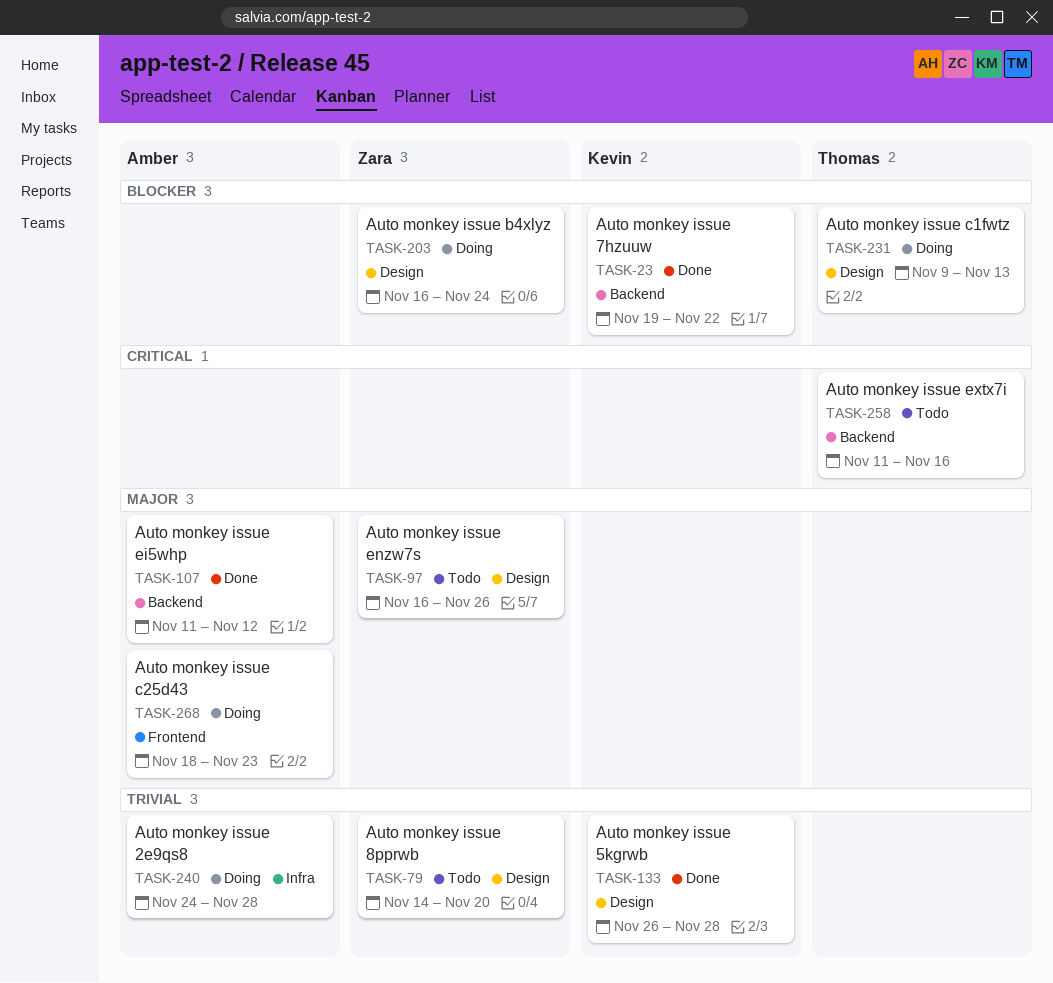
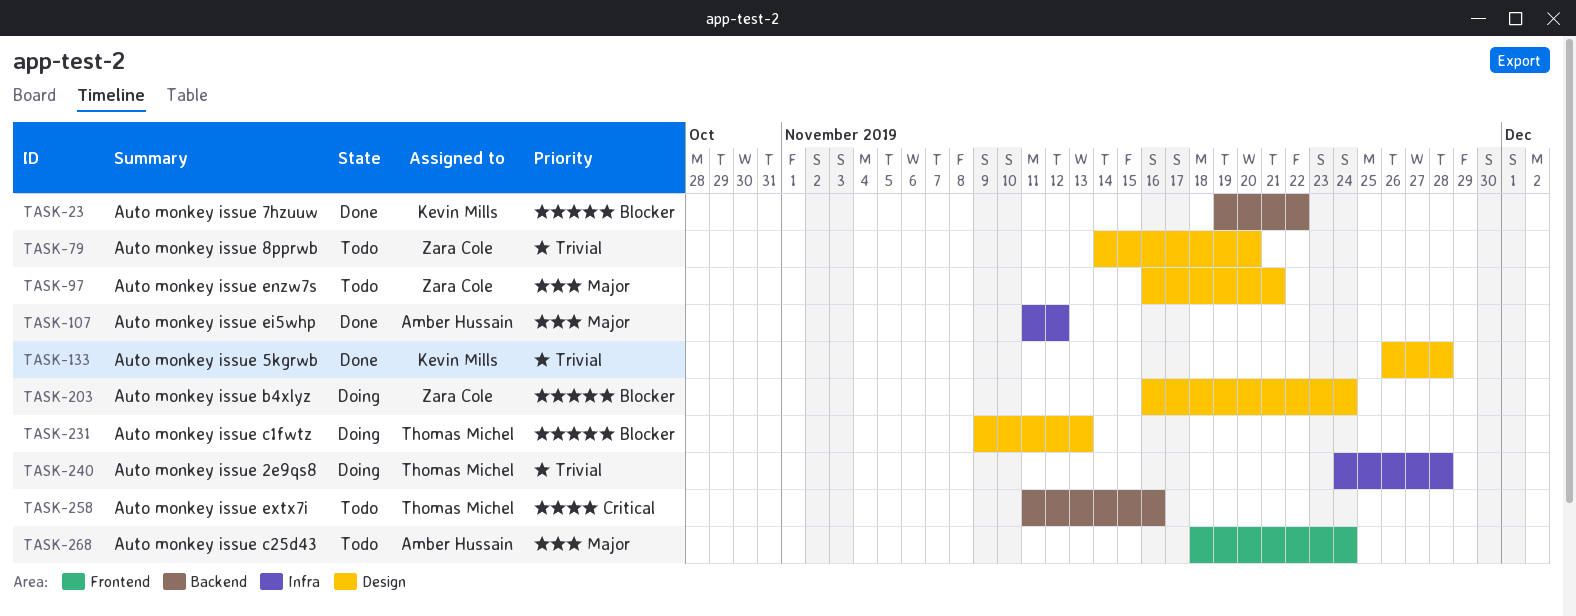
TASK-97, due: Nov 26 -> Nov 21
TASK-107, label: Backend -> Infra
TASK-240, owner: Amber Hussain -> Thomas Michel
TASK-268, status: Doing -> Todo
TASK-268, due: Nov 23 -> Nov 24

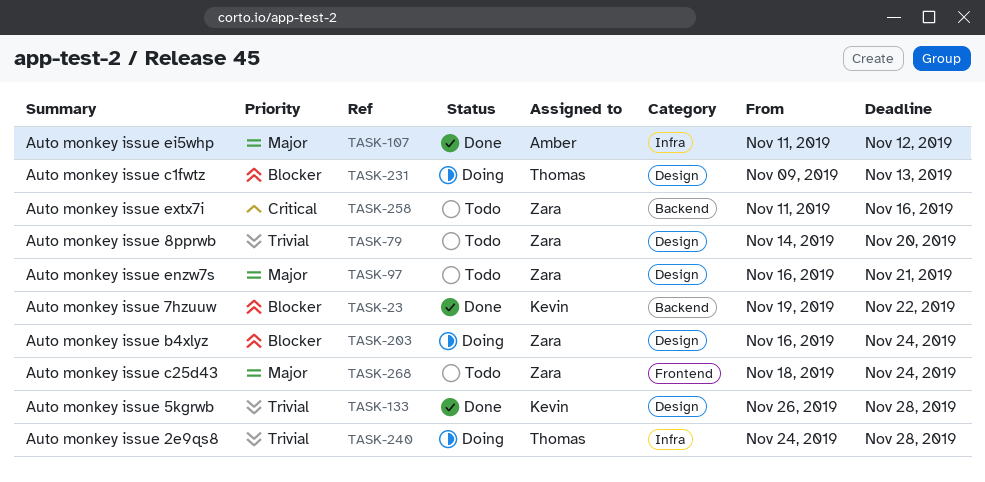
TASK-258, owner: Thomas Michel -> Zara Cole
TASK-268, owner: Amber Hussain -> Zara Cole

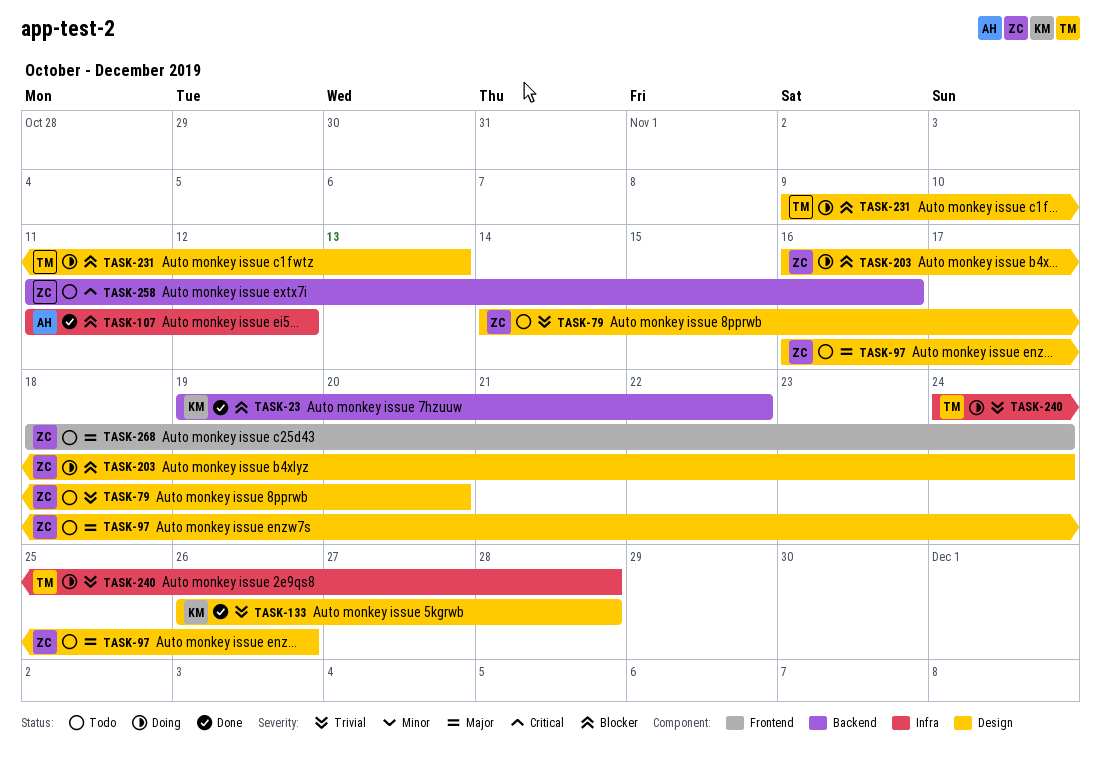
TASK-97, due: Nov 21 -> Nov 26
TASK-107, priority: Major -> Blocker

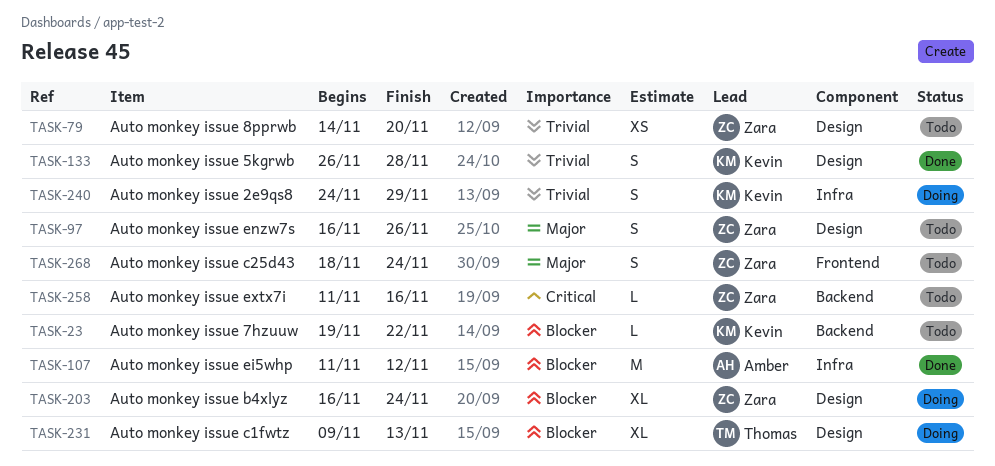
TASK-23, status: Done -> Todo
TASK-240, owner: Thomas -> Kevin
TASK-240, due: Nov 28 -> Nov 29

